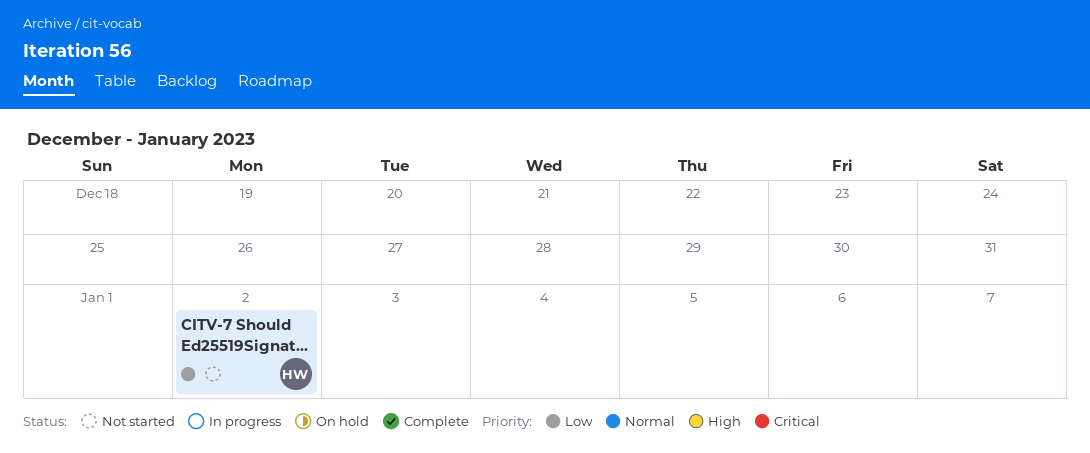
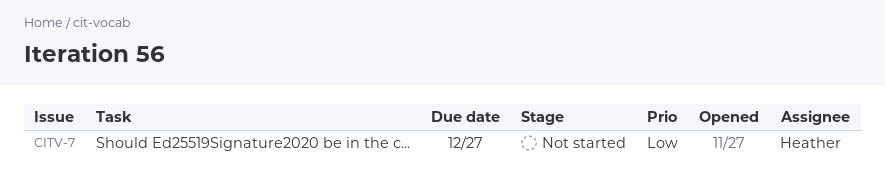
CITV-7, due: Jan 2 -> Dec 27

